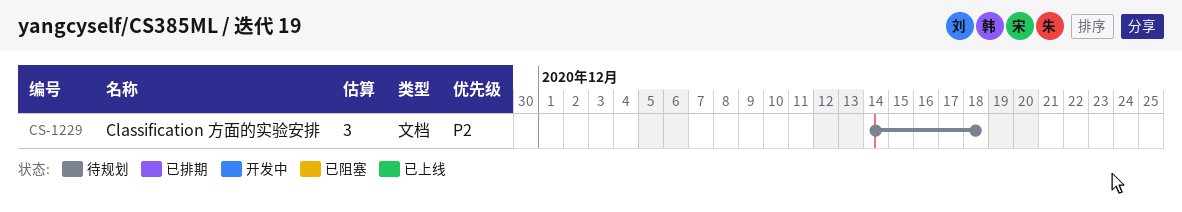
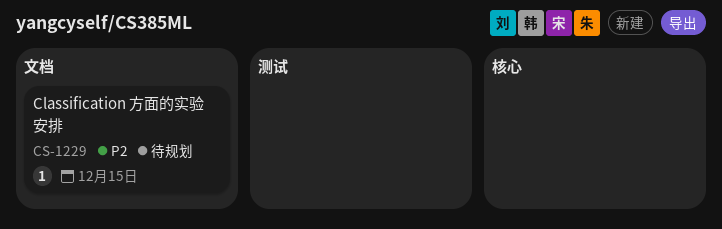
CS-1229, estimate: 3 -> 1
CS-1229, due: Dec 18 -> Dec 15

